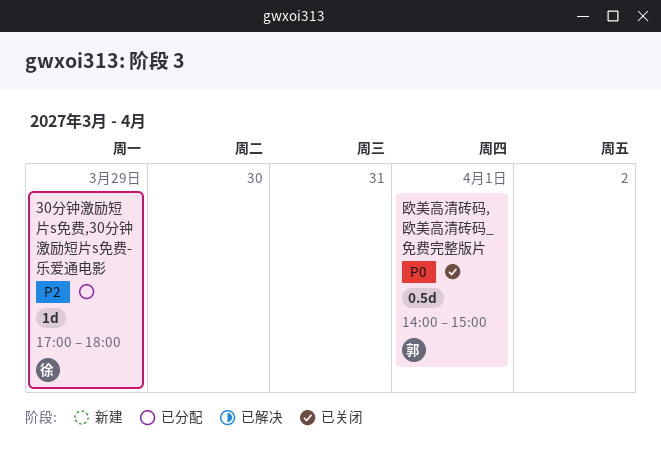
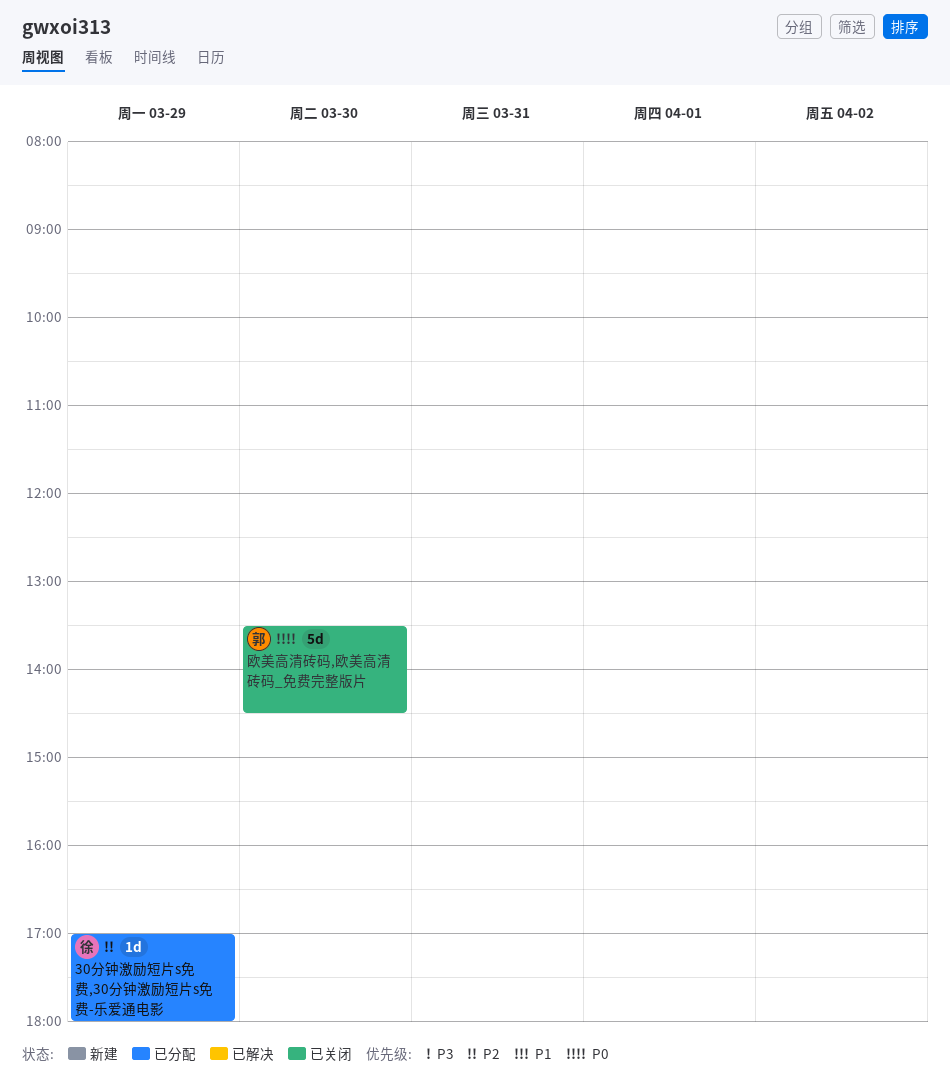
欧美高清砖码,欧美高清砖码_免费完整版片, estimate: 0.5d -> 5d
欧美高清砖码,欧美高清砖码_免费完整版片, day: Apr 1 -> Mar 30
欧美高清砖码,欧美高清砖码_免费完整版片, begins: 14:00 -> 13:30
欧美高清砖码,欧美高清砖码_免费完整版片, ends: 15:00 -> 14:30

